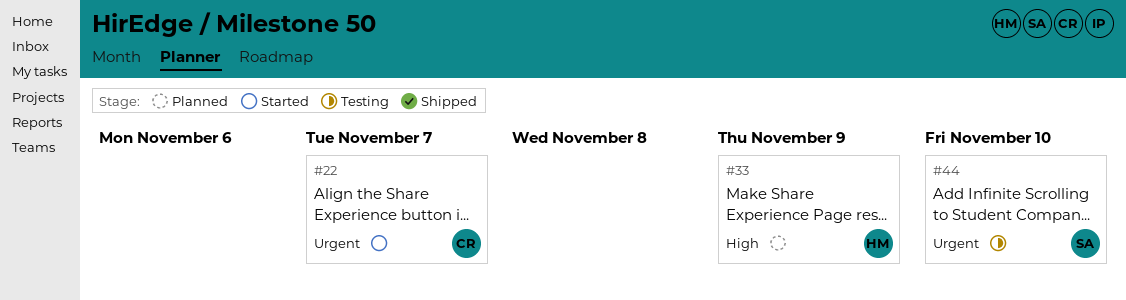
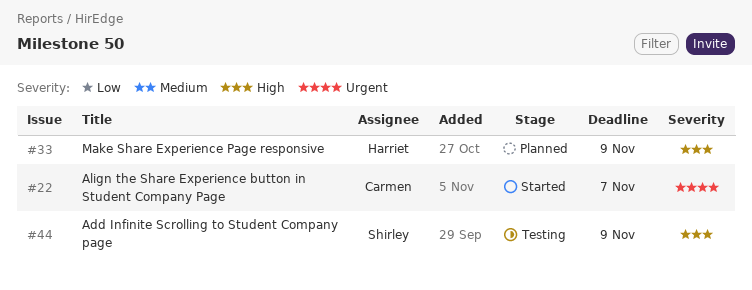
#44, priority: Urgent -> High
#44, due: Nov 10 -> Nov 9

